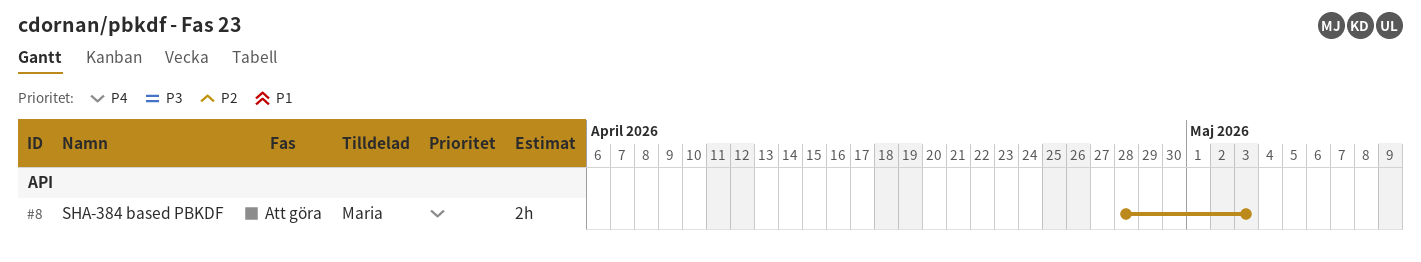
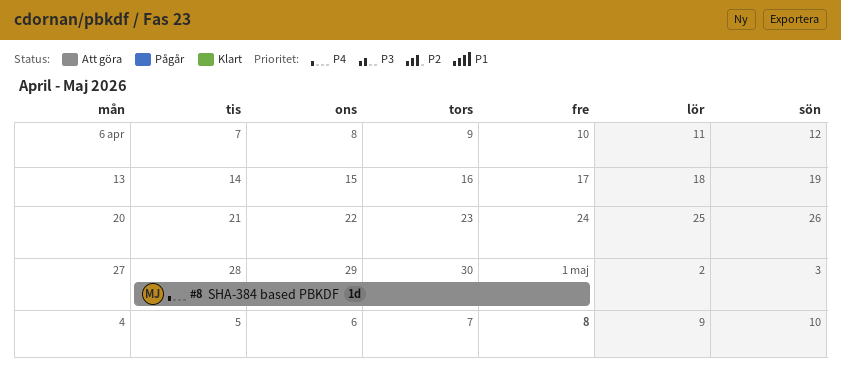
#8, estimate: 2h -> 1d
#8, due: May 3 -> May 1

